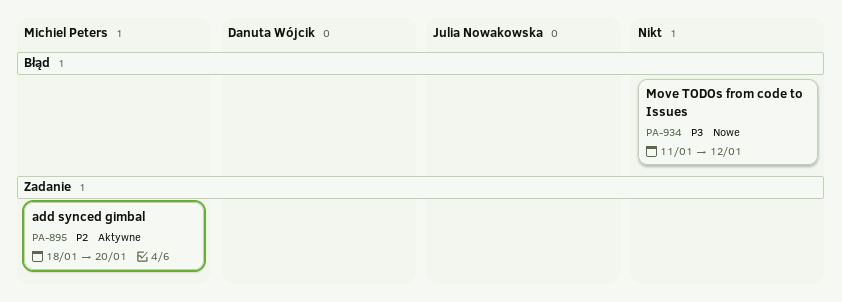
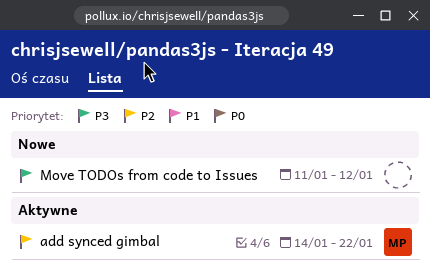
add synced gimbal, start: Jan 18 -> Jan 14
add synced gimbal, due: Jan 20 -> Jan 22

